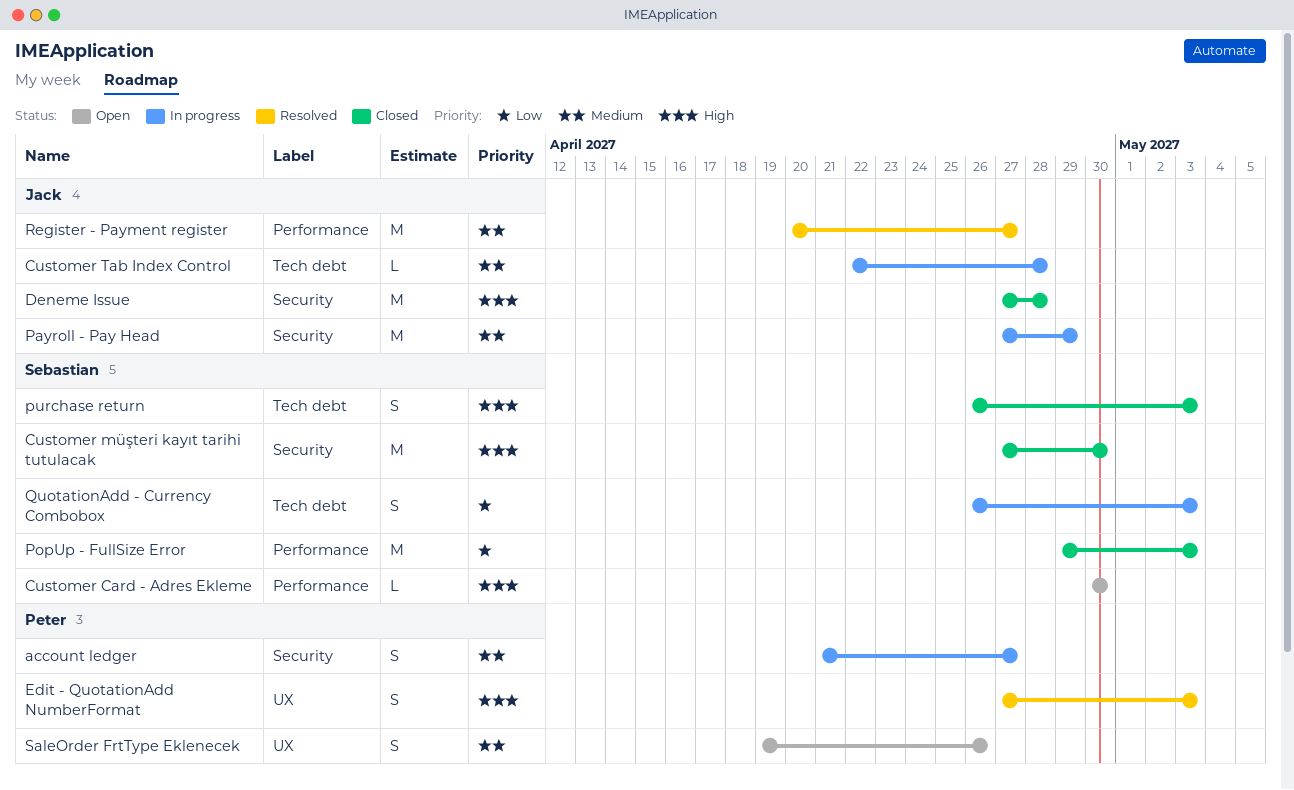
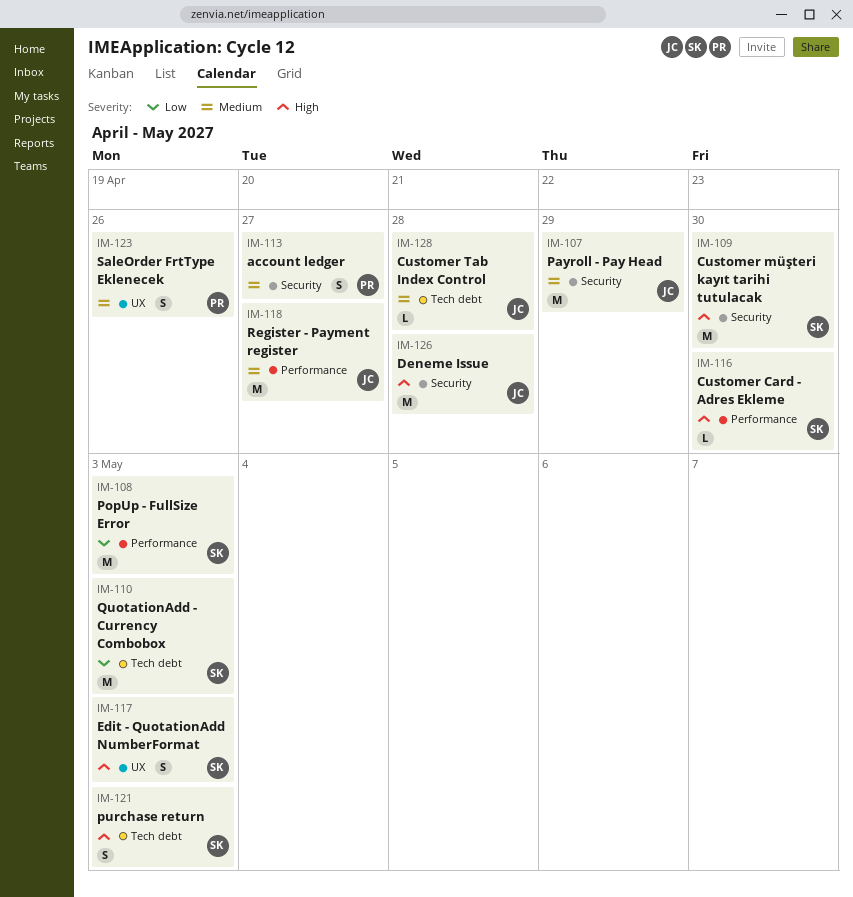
Edit - QuotationAdd NumberFormat, owner: Peter -> Sebastian
QuotationAdd - Currency Combobox, estimate: S -> M

